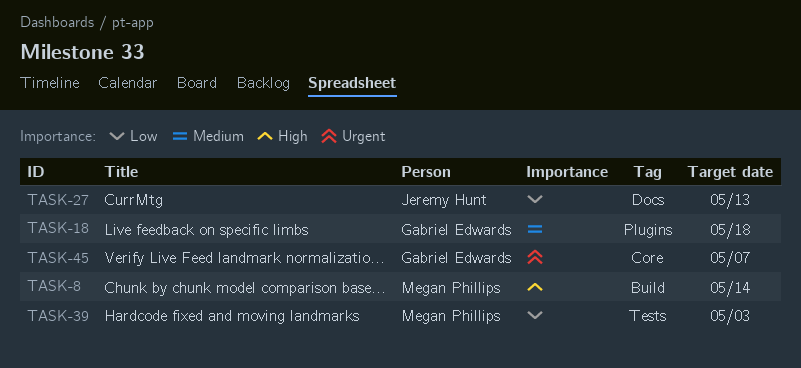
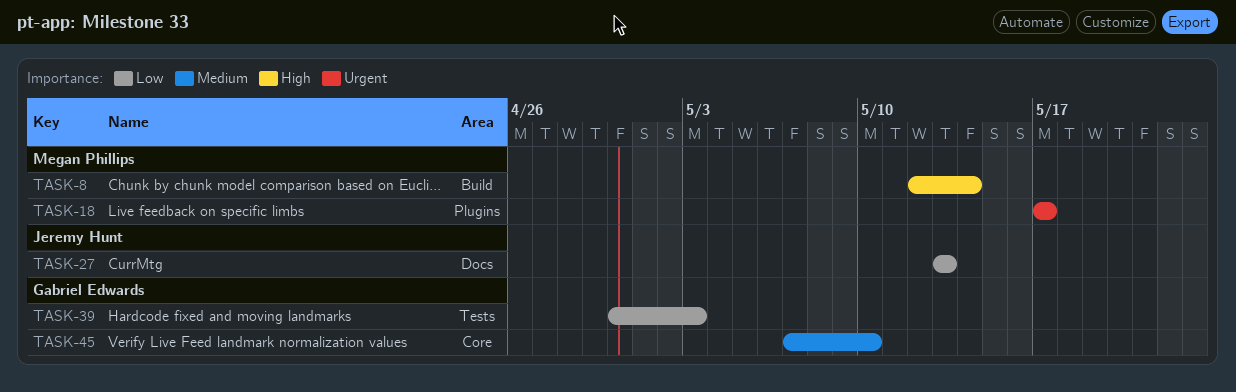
TASK-18, owner: Gabriel Edwards -> Megan Phillips
TASK-18, priority: Medium -> Urgent
TASK-18, due: May 18 -> May 17
TASK-39, owner: Megan Phillips -> Gabriel Edwards
TASK-45, priority: Urgent -> Medium
TASK-45, due: May 7 -> May 10

